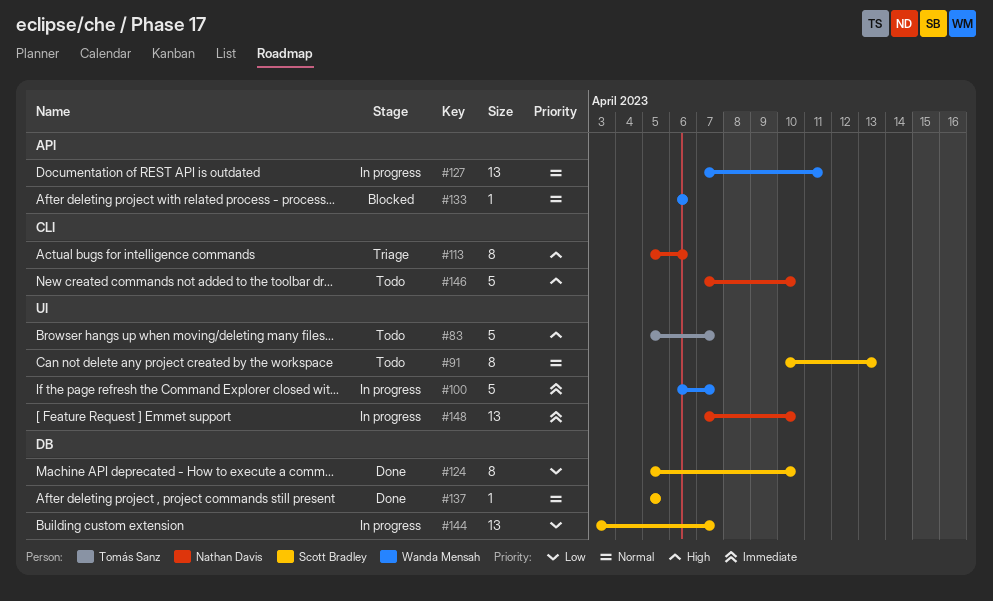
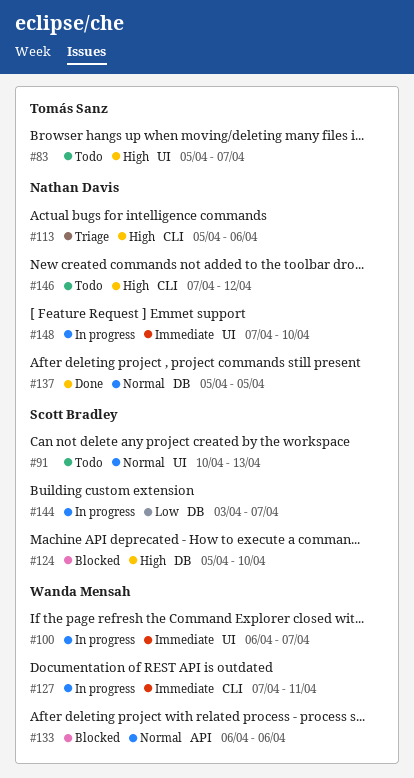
#124, status: Done -> Blocked
#124, priority: Low -> High
#127, priority: Normal -> Immediate
#127, label: API -> CLI
#137, owner: Scott Bradley -> Nathan Davis
#146, due: Apr 10 -> Apr 12

